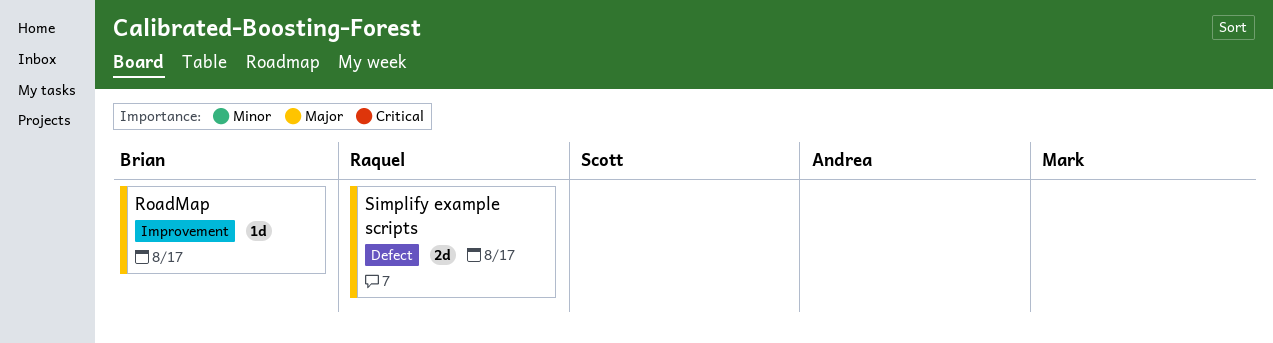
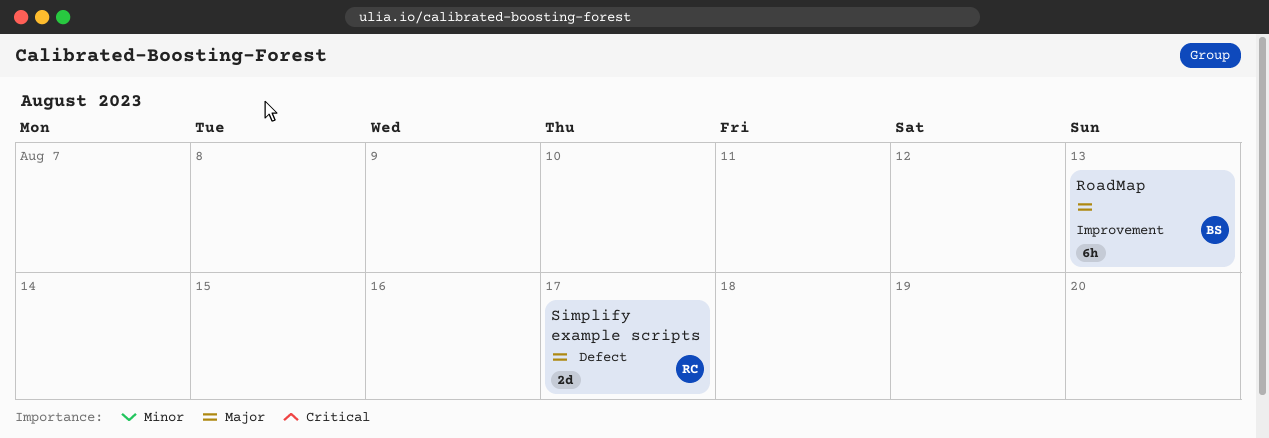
RoadMap, estimate: 1d -> 6h
RoadMap, due: Aug 17 -> Aug 13

